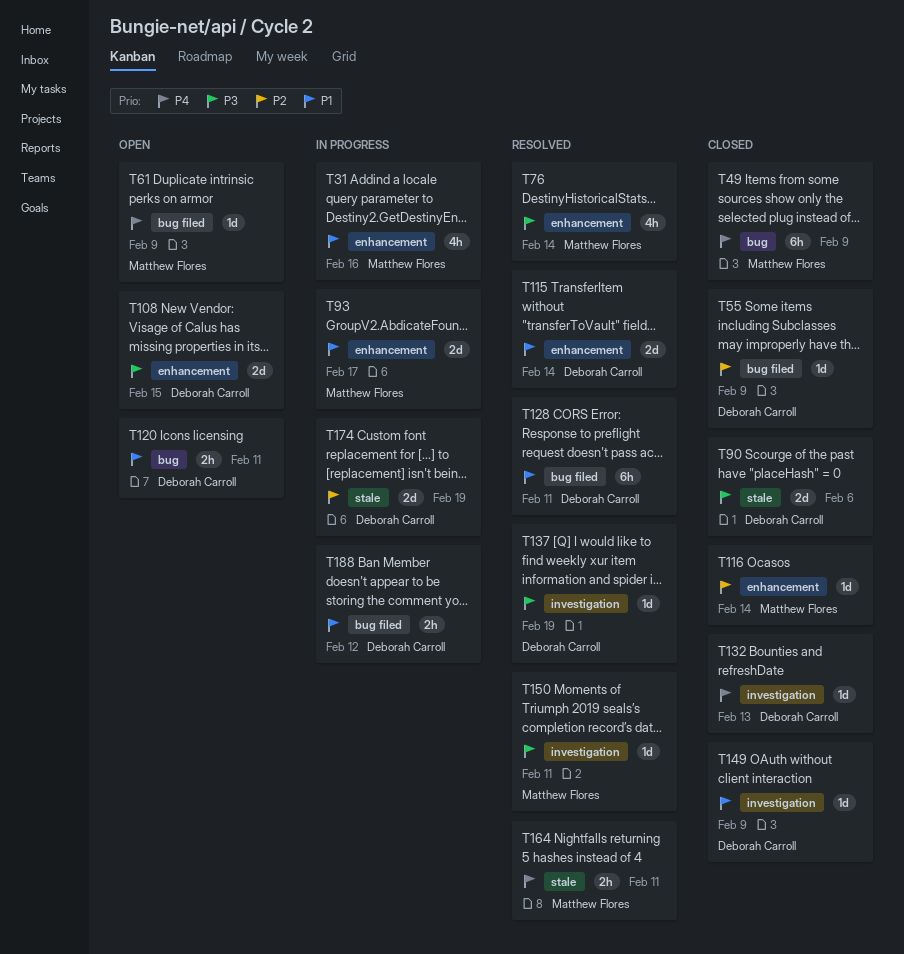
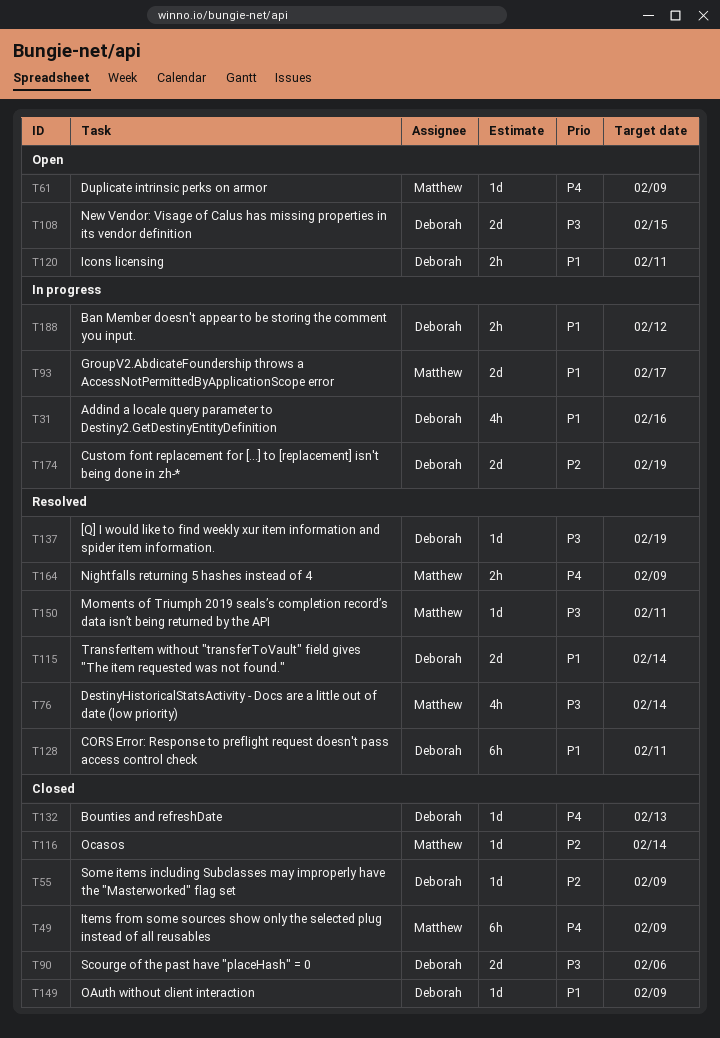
T31, owner: Matthew Flores -> Deborah Carroll
T164, due: Feb 11 -> Feb 9

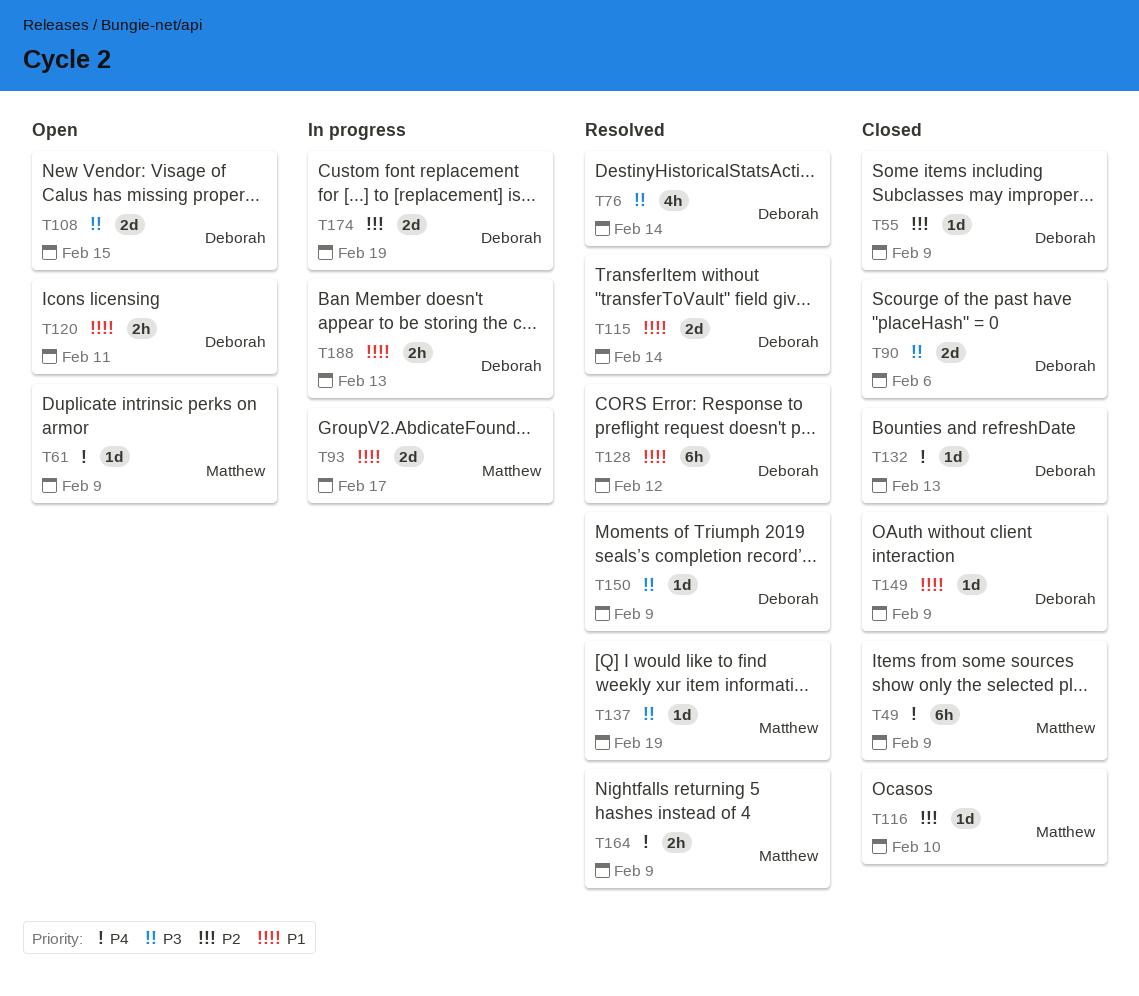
T31: present -> none
T76, owner: Matthew -> Deborah
T116, due: Feb 14 -> Feb 10
T128, due: Feb 11 -> Feb 12
T137, owner: Deborah -> Matthew
T150, owner: Matthew -> Deborah
T150, due: Feb 11 -> Feb 9
T188, due: Feb 12 -> Feb 13

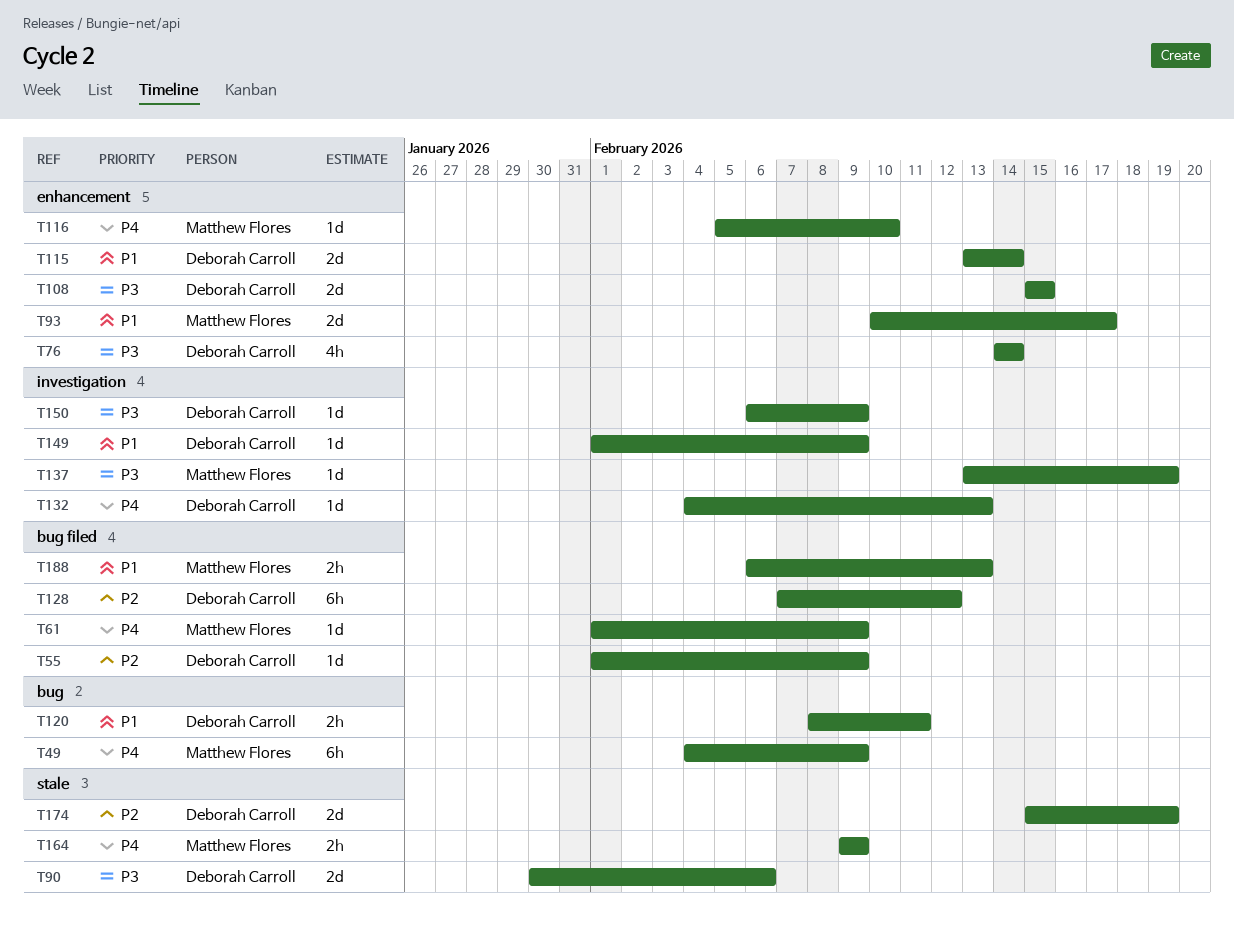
T116, priority: P2 -> P4
T128, priority: P1 -> P2
T188, owner: Deborah Carroll -> Matthew Flores

